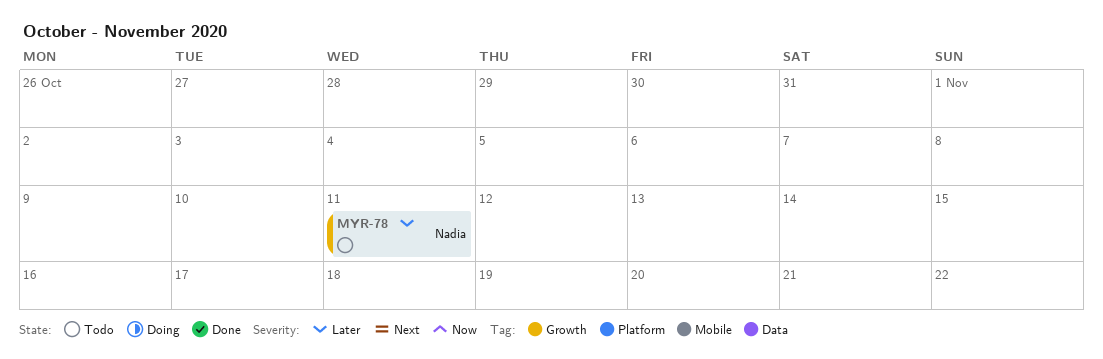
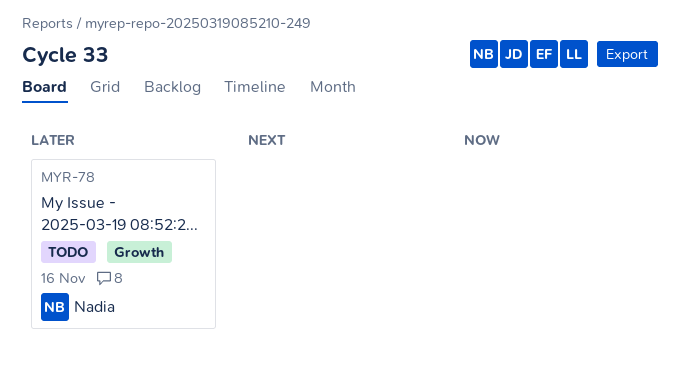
MYR-78, due: Nov 11 -> Nov 16

